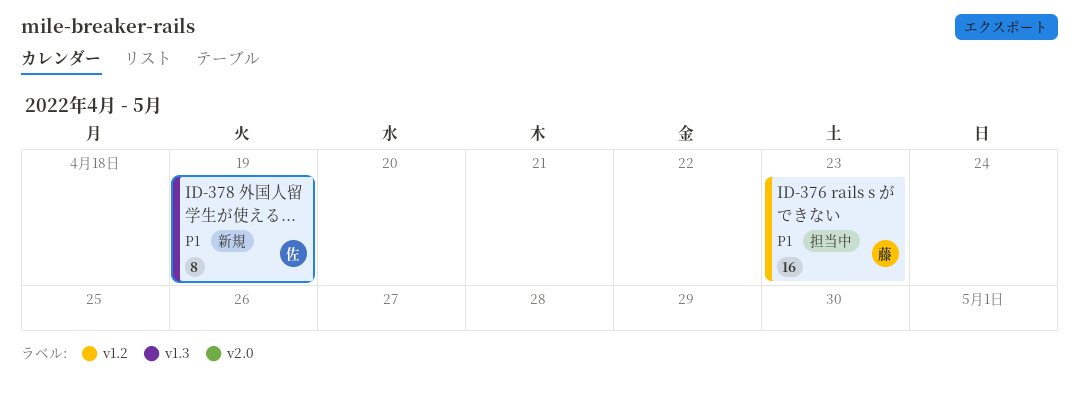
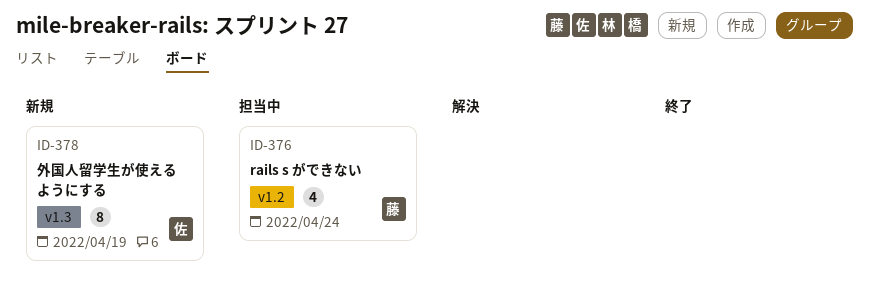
ID-376, estimate: 16 -> 4
ID-376, due: Apr 23 -> Apr 24

